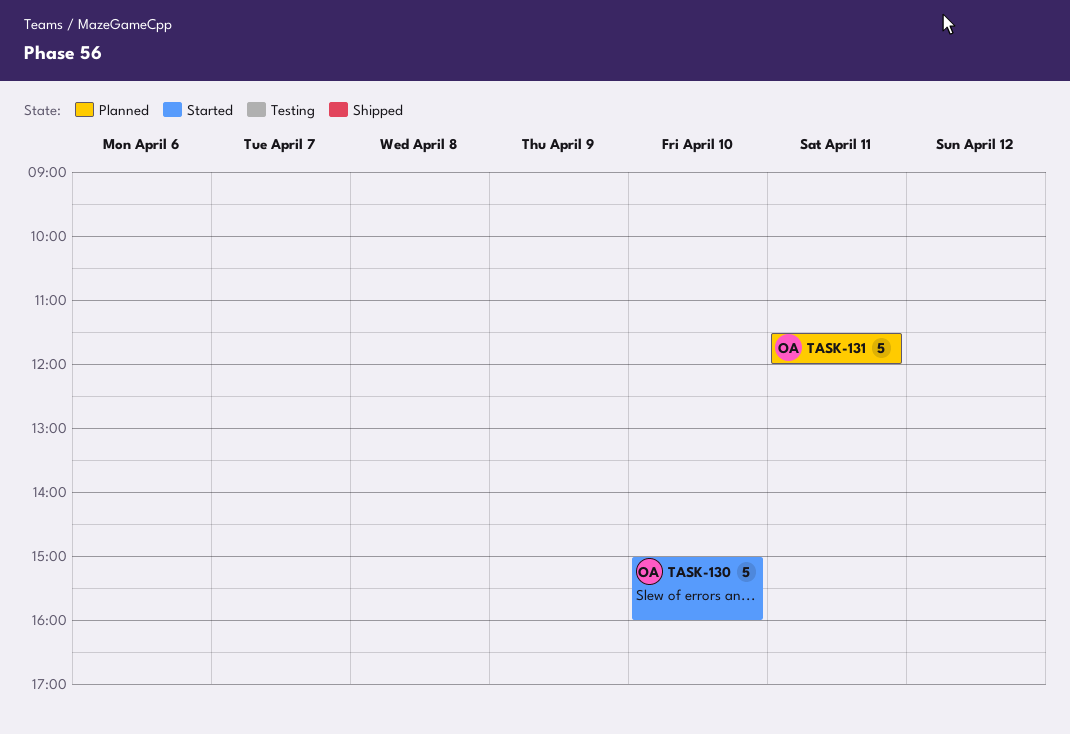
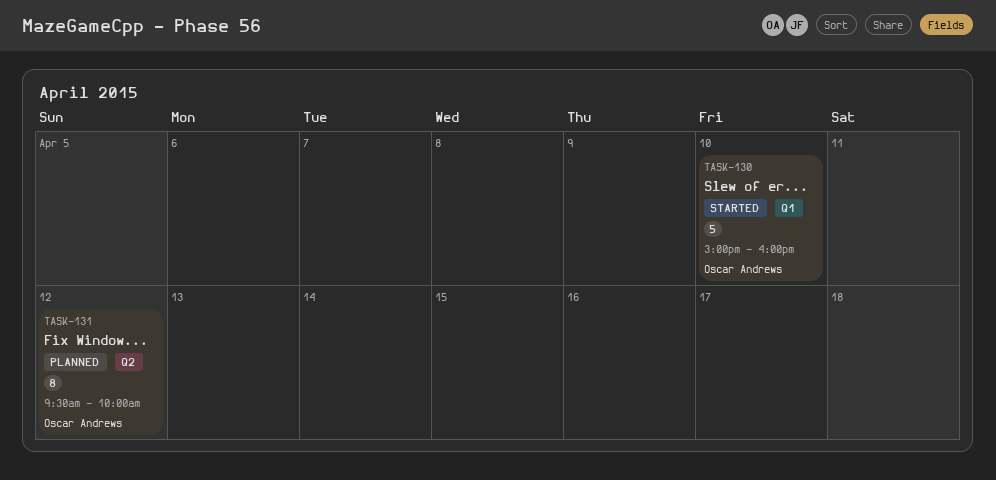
TASK-131, estimate: 5 -> 8
TASK-131, day: Apr 11 -> Apr 12
TASK-131, begins: 11:30 -> 09:30
TASK-131, ends: 12:00 -> 10:00

